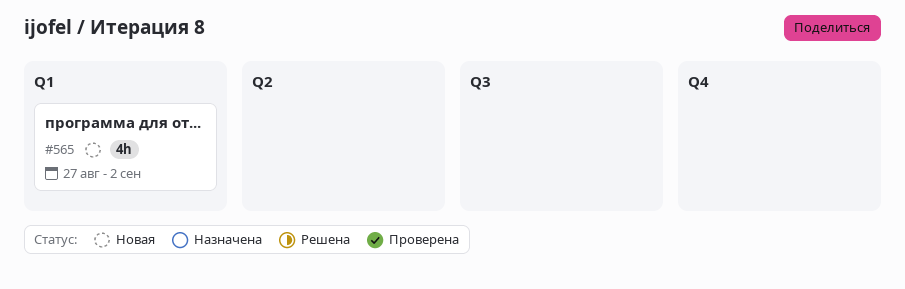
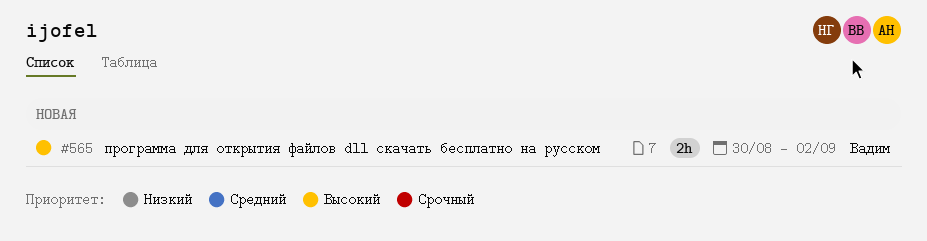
#565, estimate: 4h -> 2h
#565, start: Aug 27 -> Aug 30

